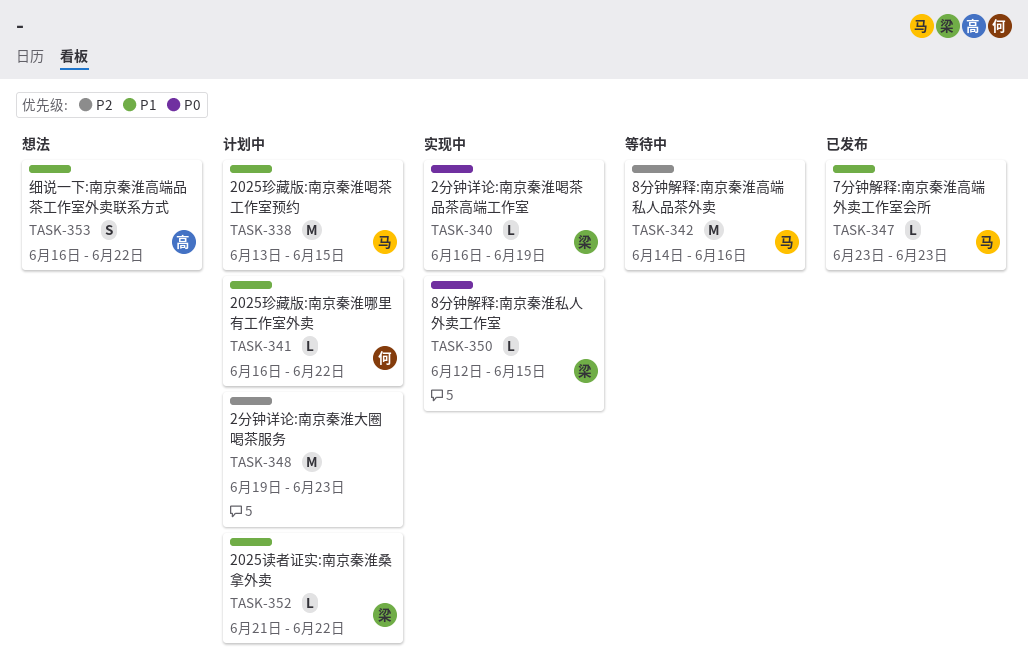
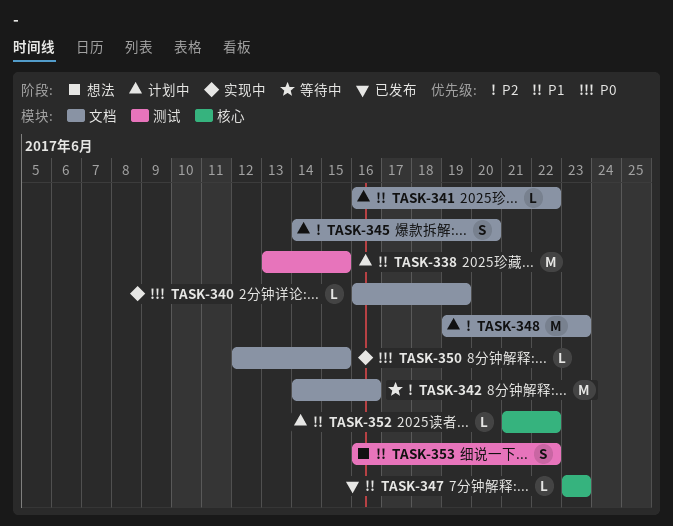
TASK-345: none -> present

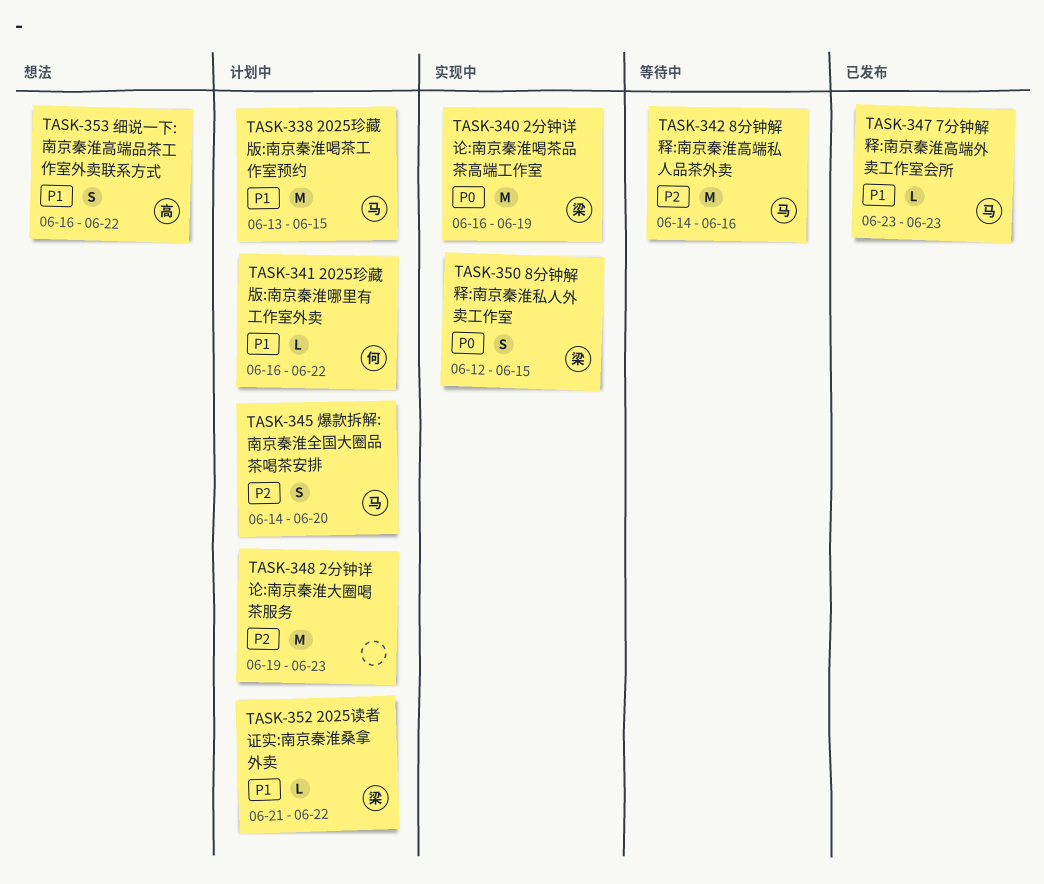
TASK-340, estimate: L -> M
TASK-350, estimate: L -> S

